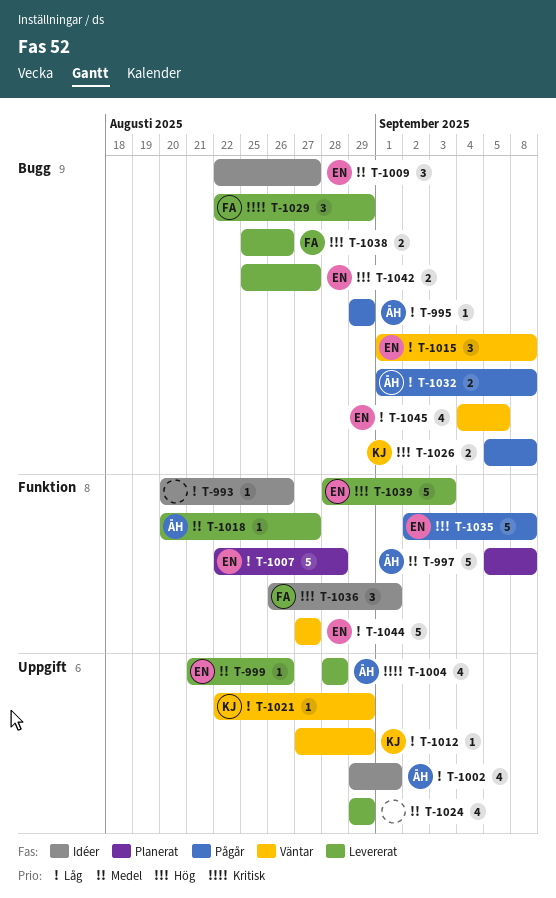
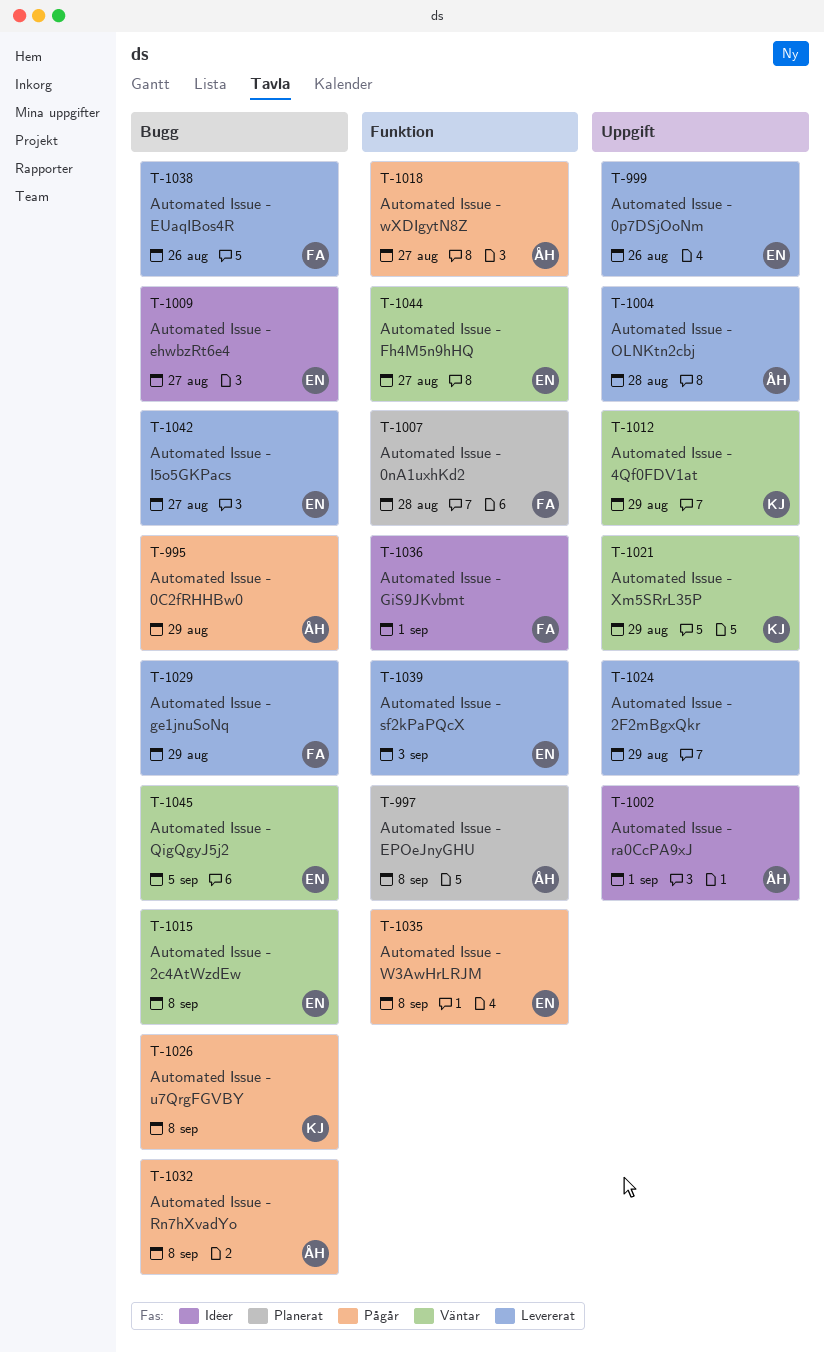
T-993: present -> none
T-1007, owner: EN -> FA
T-1018, status: Levererat -> Pågår

